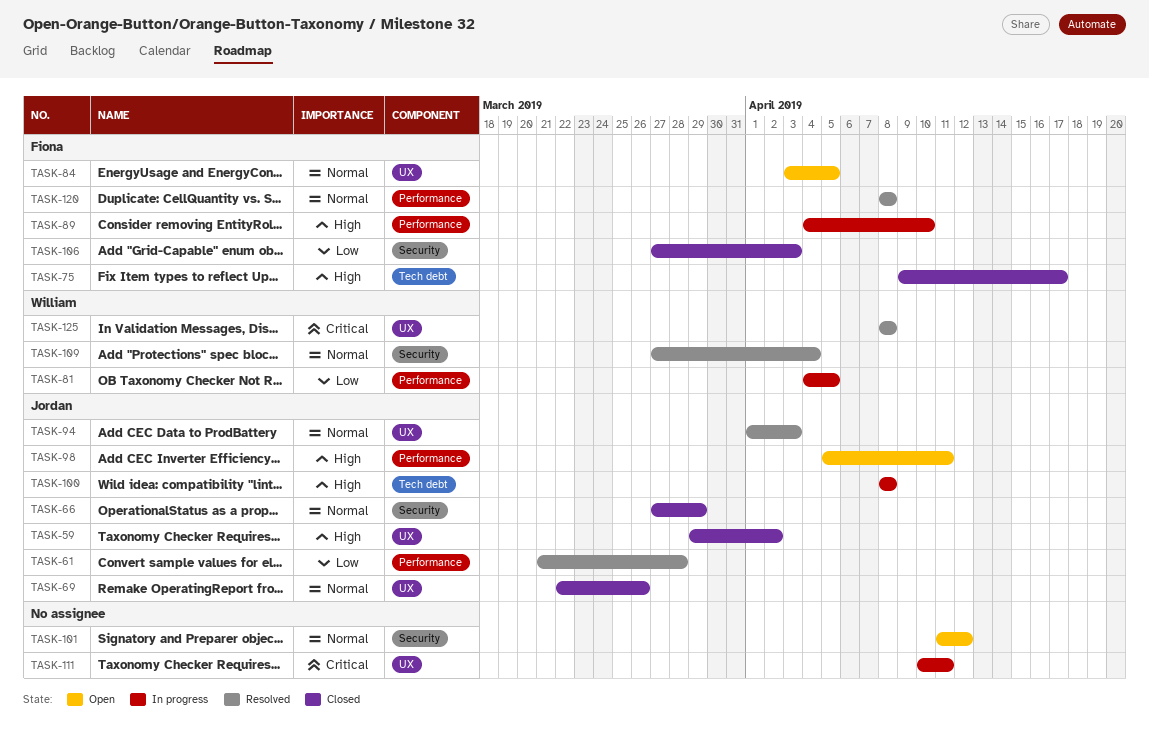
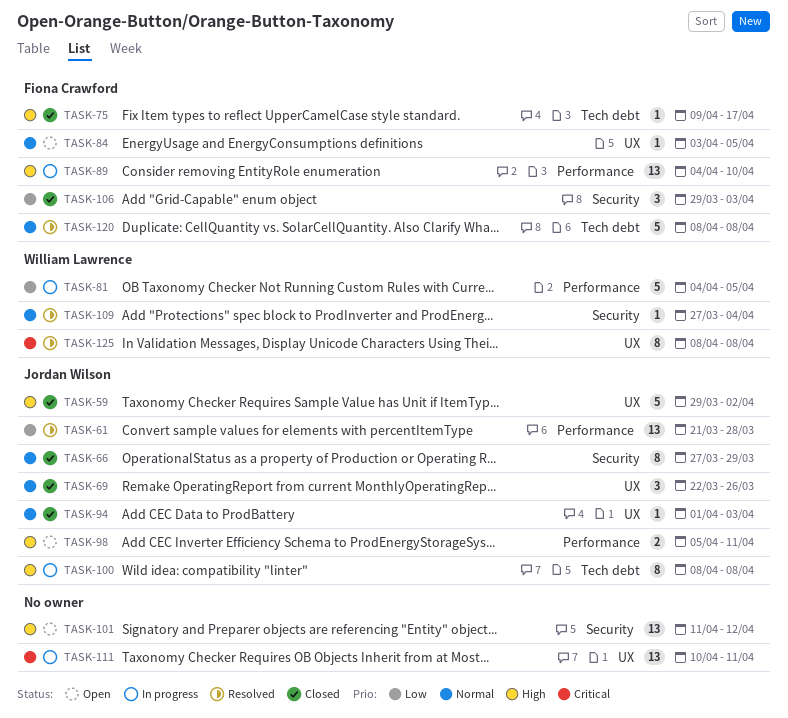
TASK-94, status: Resolved -> Closed
TASK-101, priority: Normal -> High
TASK-106, start: Mar 27 -> Mar 29
TASK-120, label: Performance -> Tech debt

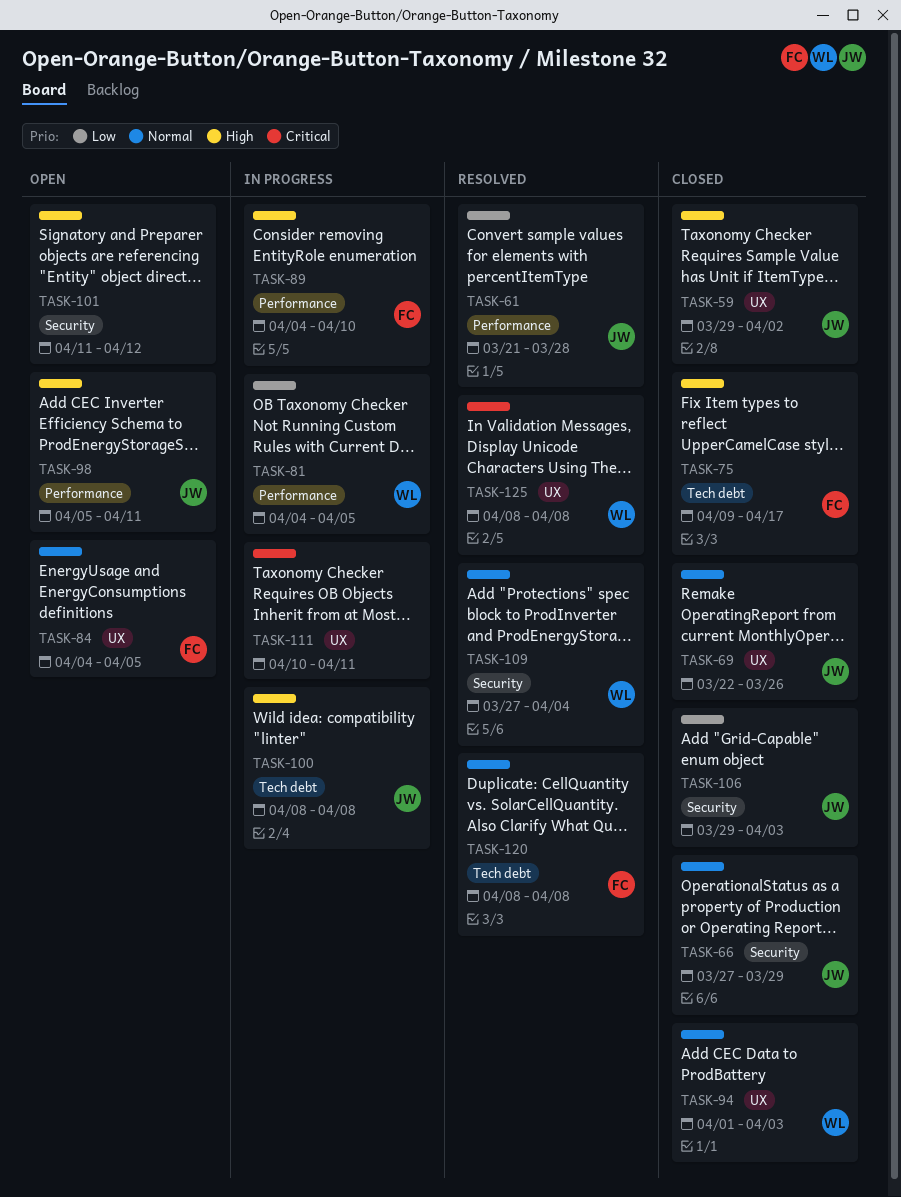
TASK-84, start: Apr 3 -> Apr 4
TASK-94, owner: Jordan Wilson -> William Lawrence
TASK-106, owner: Fiona Crawford -> Jordan Wilson

